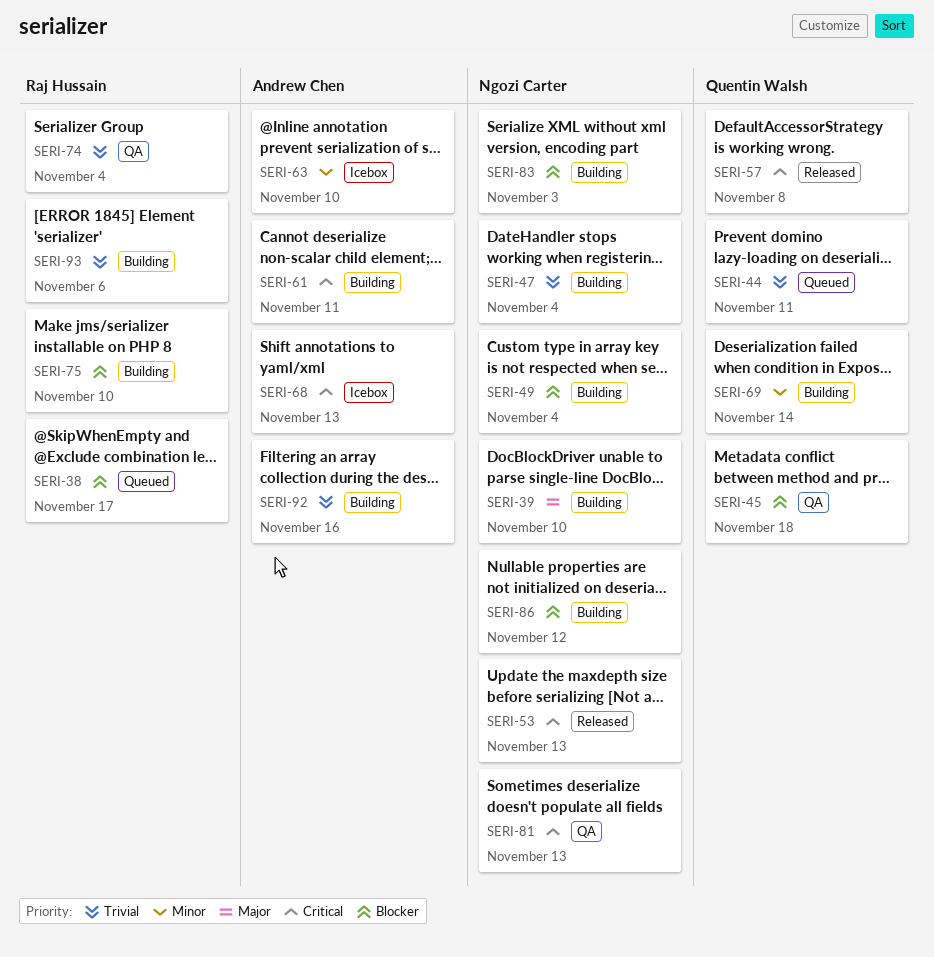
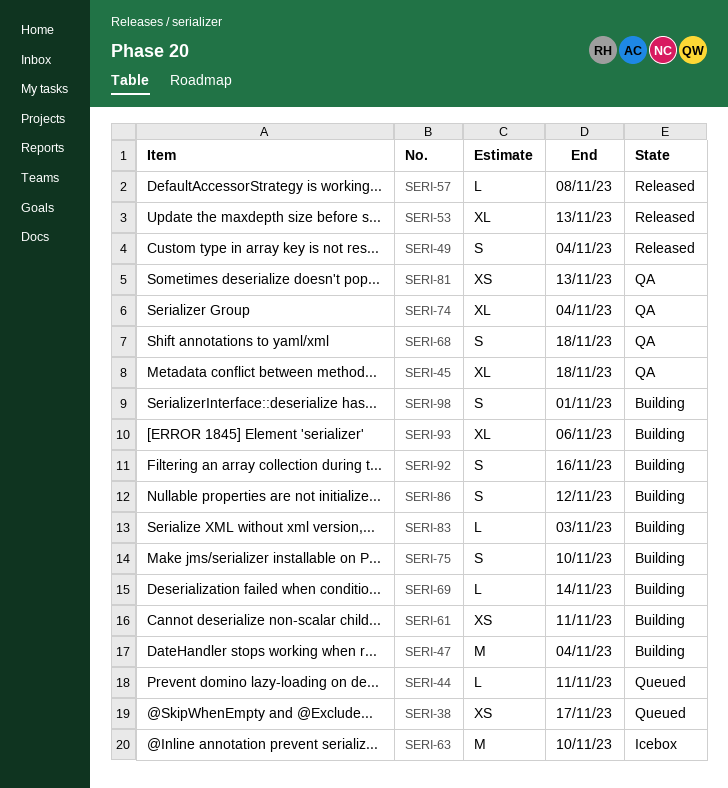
SERI-39: present -> none
SERI-49, status: Building -> Released
SERI-68, status: Icebox -> QA
SERI-68, due: Nov 13 -> Nov 18
SERI-98: none -> present

